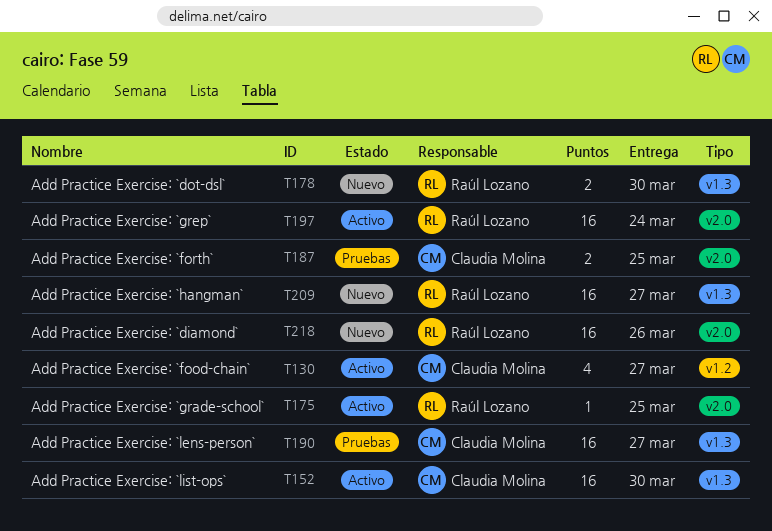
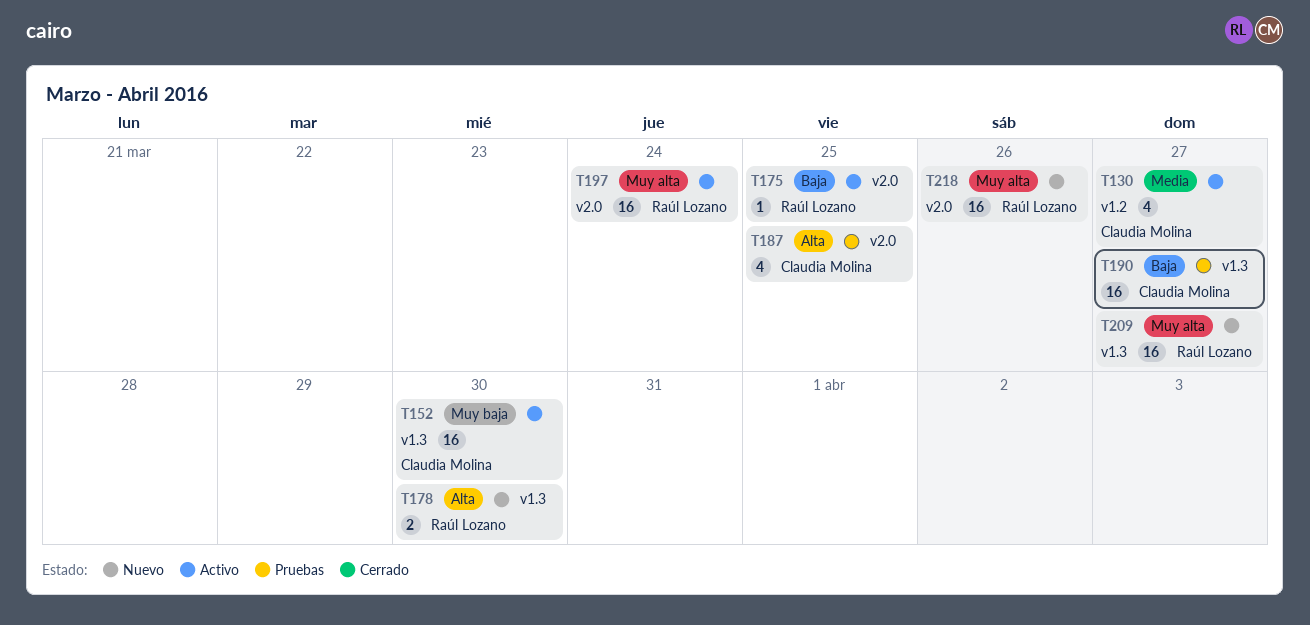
T187, estimate: 2 -> 4

